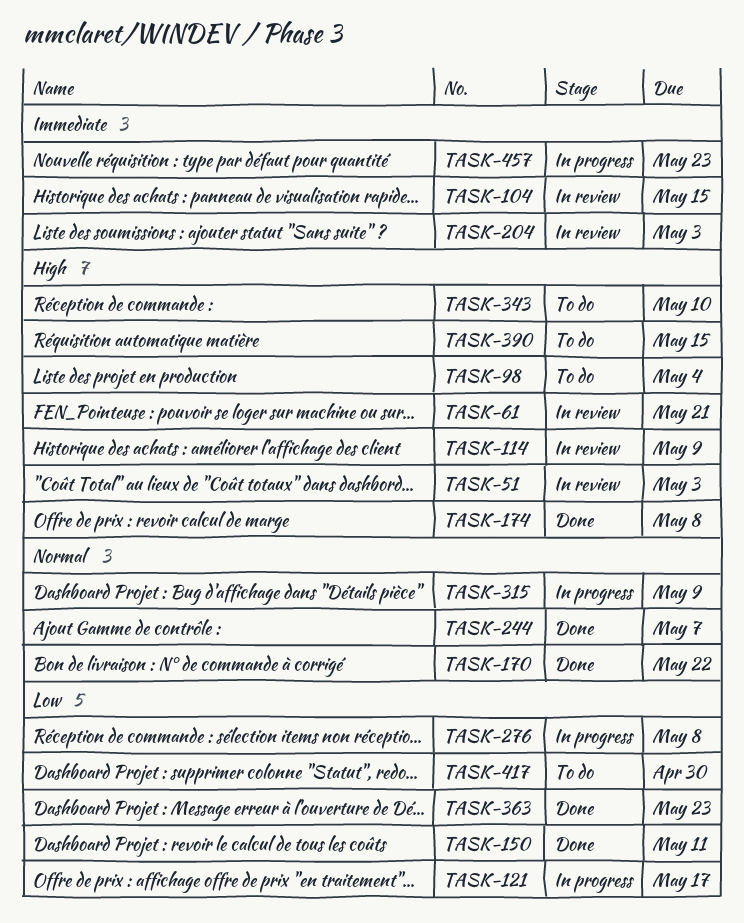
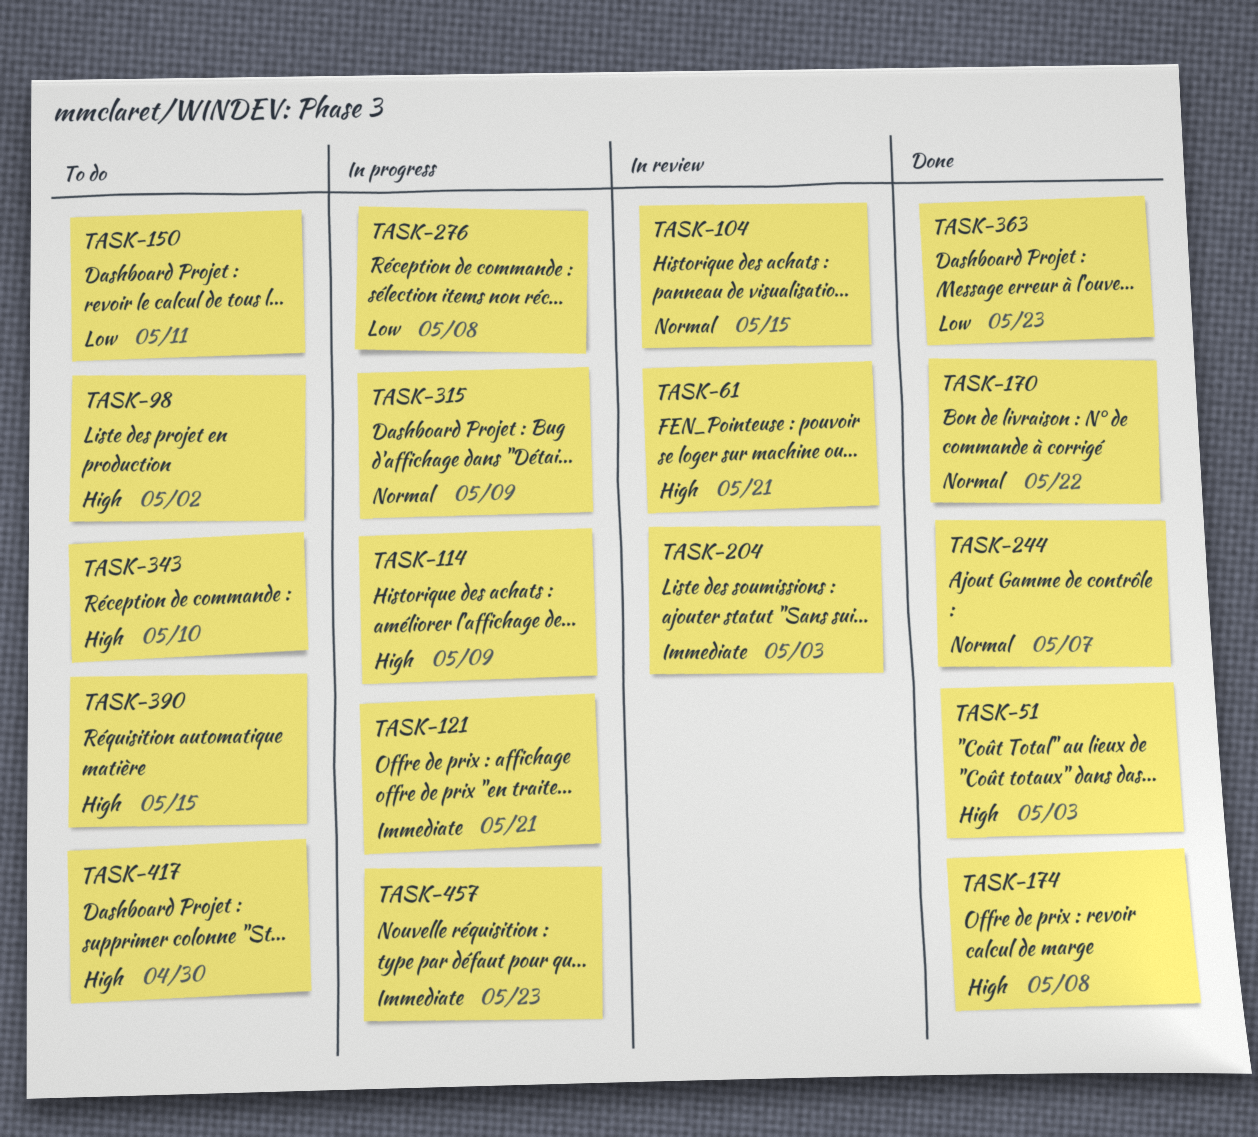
TASK-51, status: In review -> Done
TASK-98, due: May 4 -> May 2
TASK-104, priority: Immediate -> Normal
TASK-114, status: In review -> In progress
TASK-121, priority: Low -> Immediate
TASK-121, due: May 17 -> May 21
TASK-150, status: Done -> To do
TASK-417, priority: Low -> High

